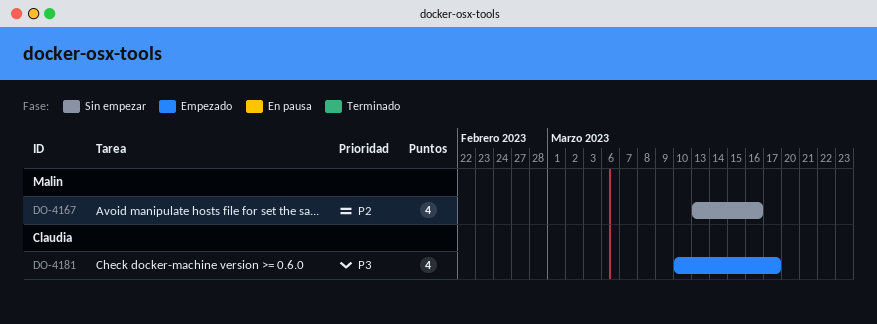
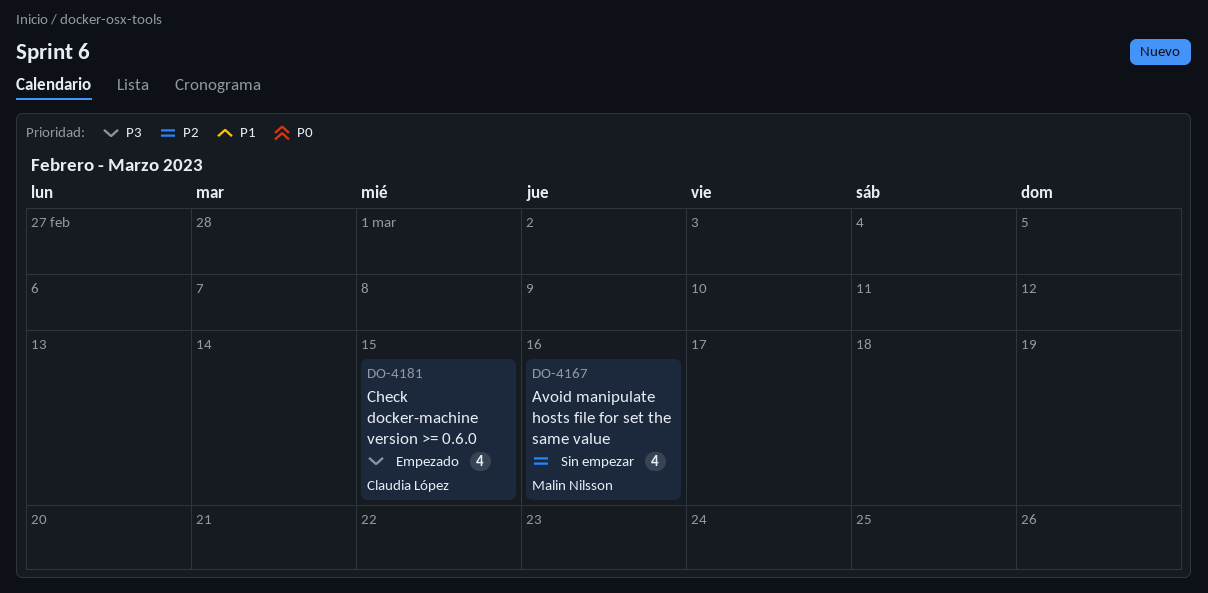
DO-4181, due: Mar 17 -> Mar 15

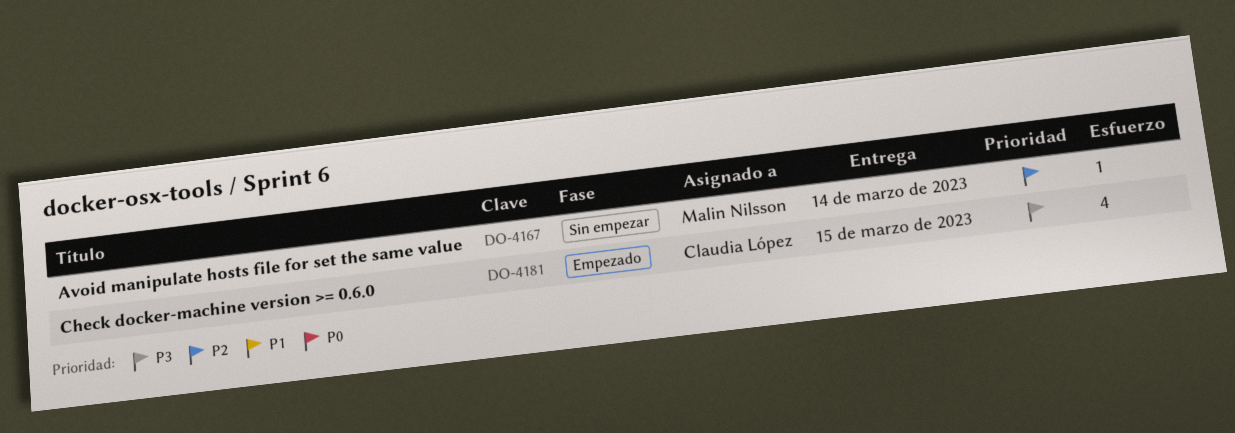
DO-4167, estimate: 4 -> 1
DO-4167, due: Mar 16 -> Mar 14

